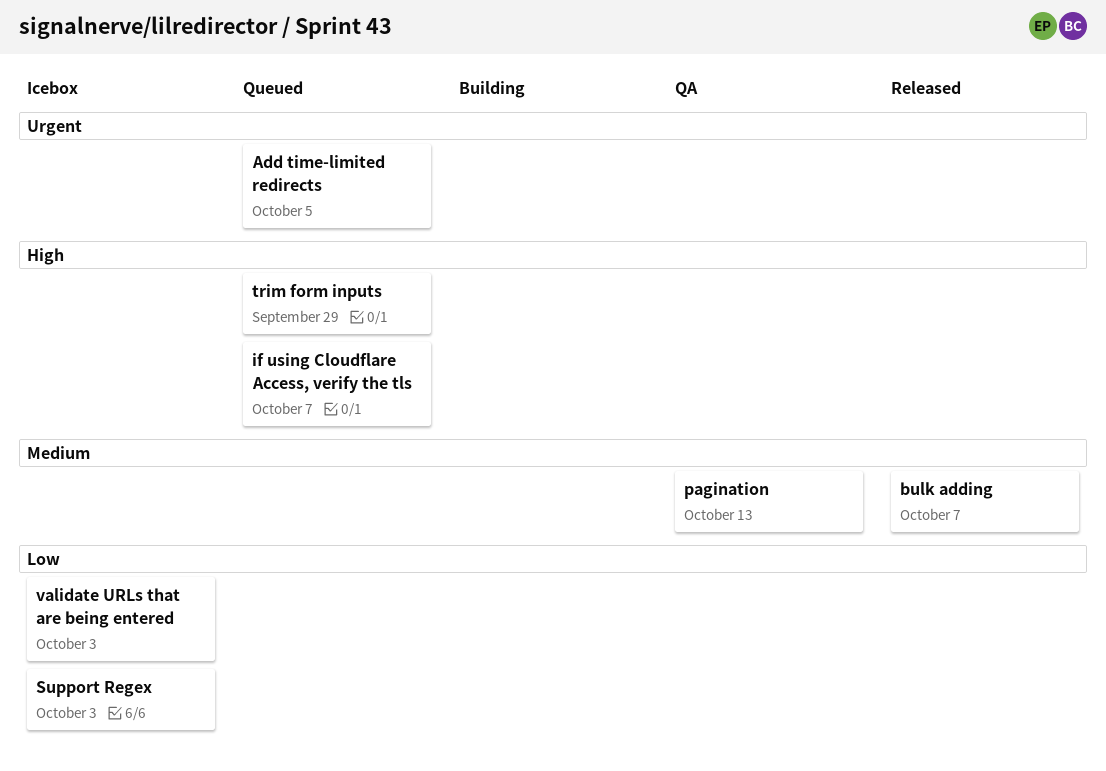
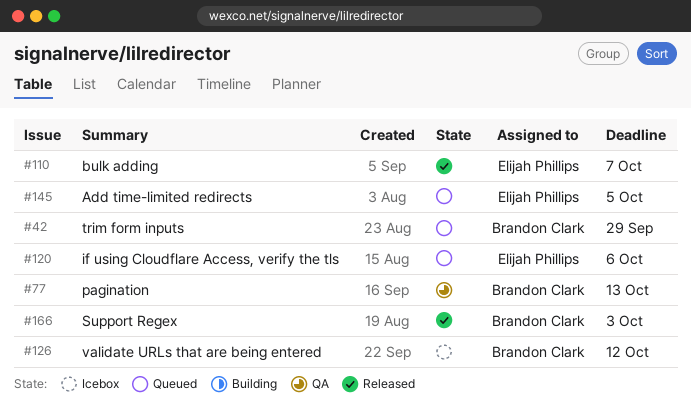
if using Cloudflare Access, verify the tls, due: Oct 7 -> Oct 6
Support Regex, status: Icebox -> Released
validate URLs that are being entered, due: Oct 3 -> Oct 12

